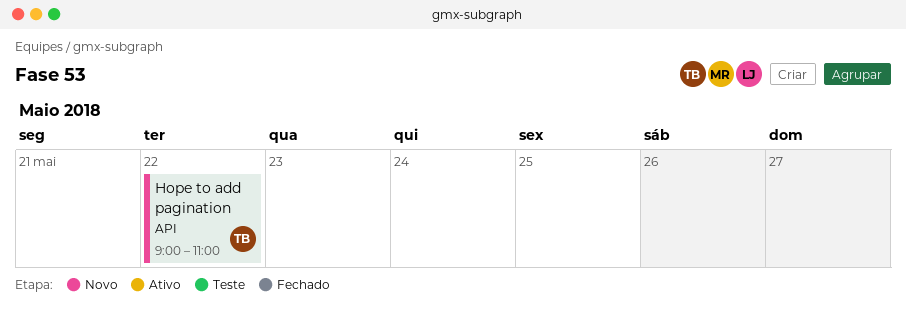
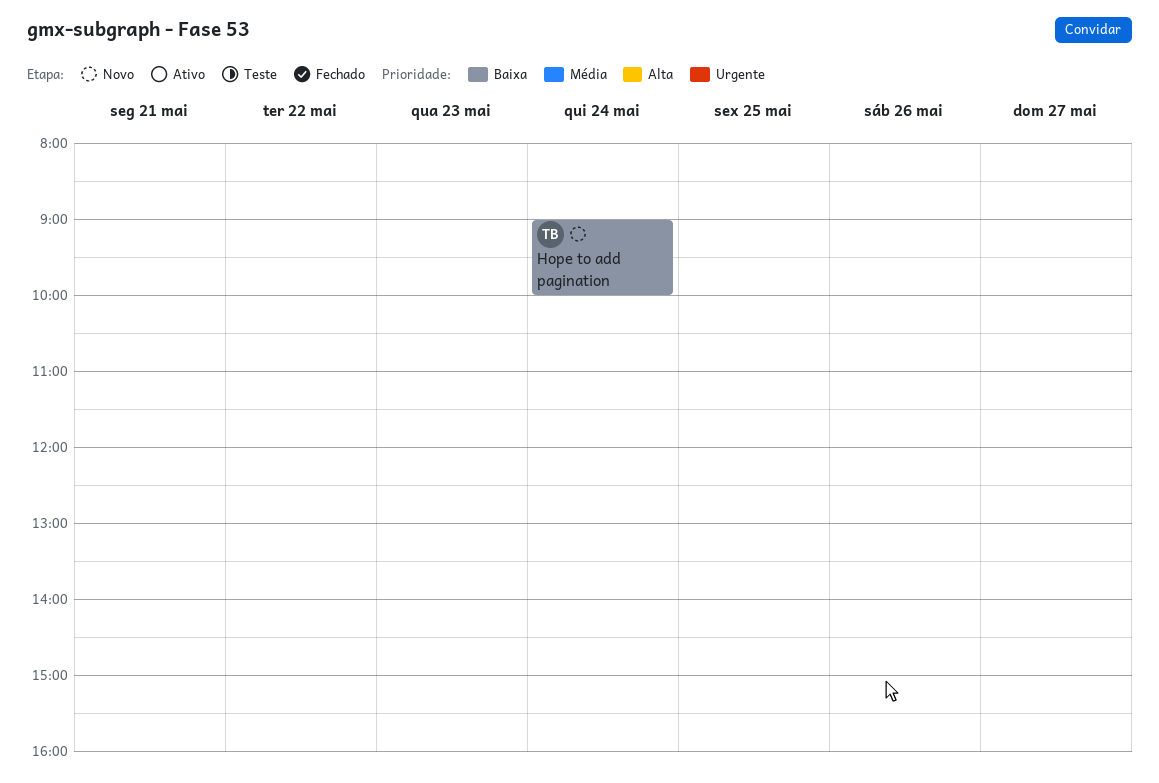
Hope to add pagination, day: May 22 -> May 24
Hope to add pagination, ends: 11:00 -> 10:00

